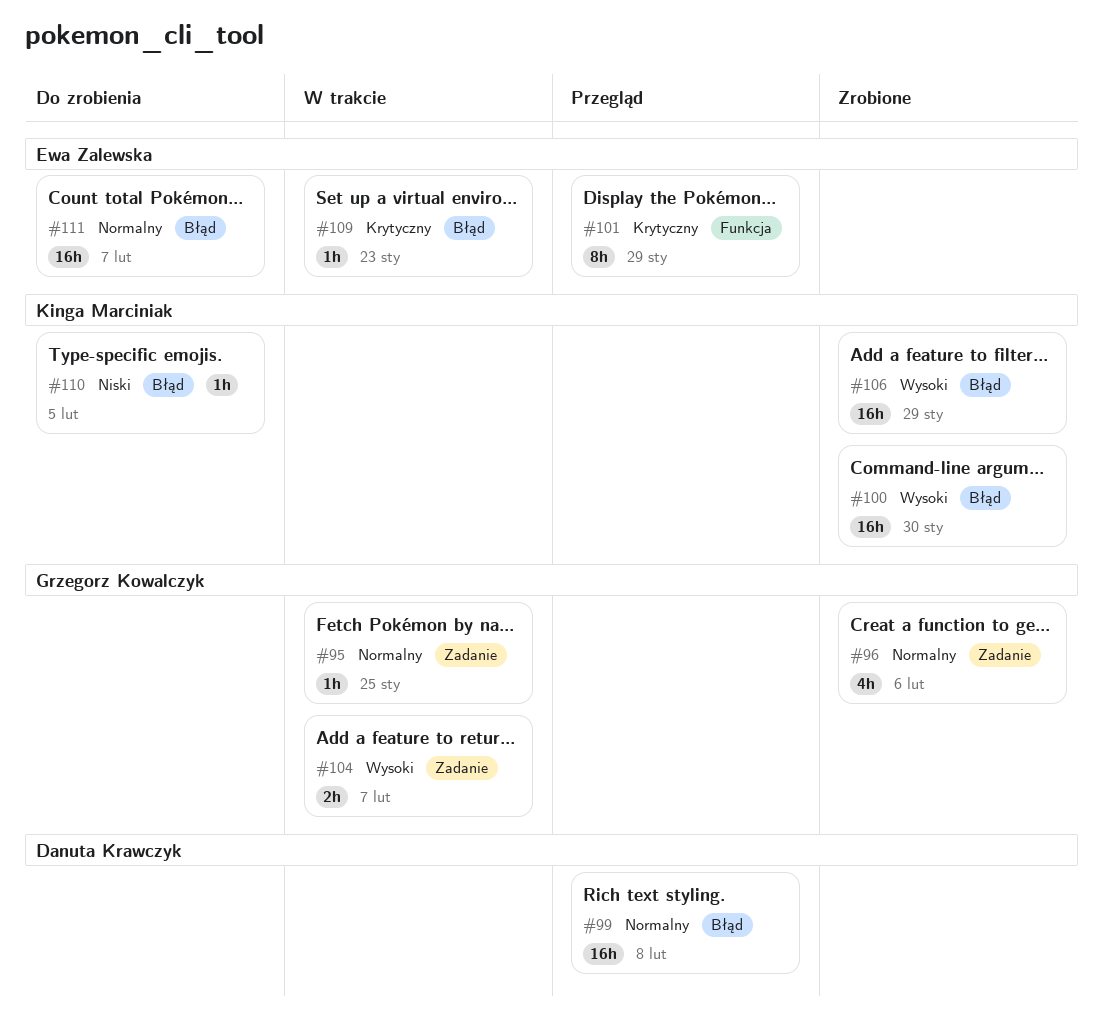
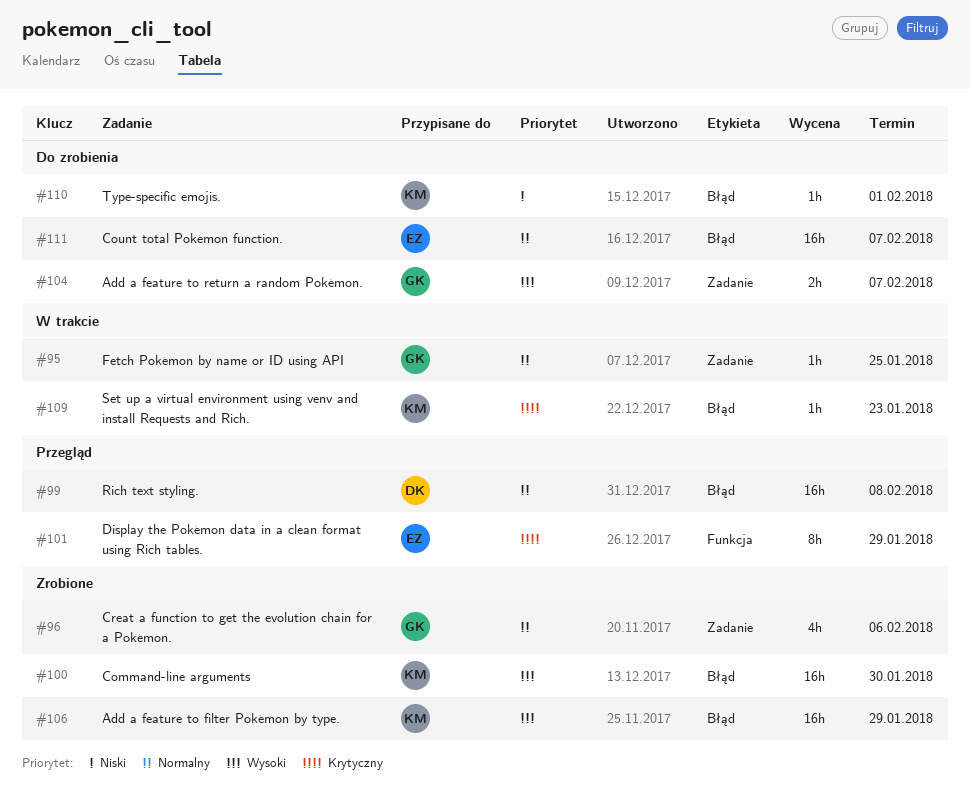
#104, status: W trakcie -> Do zrobienia
#109, owner: Ewa Zalewska -> Kinga Marciniak
#110, due: Feb 5 -> Feb 1

